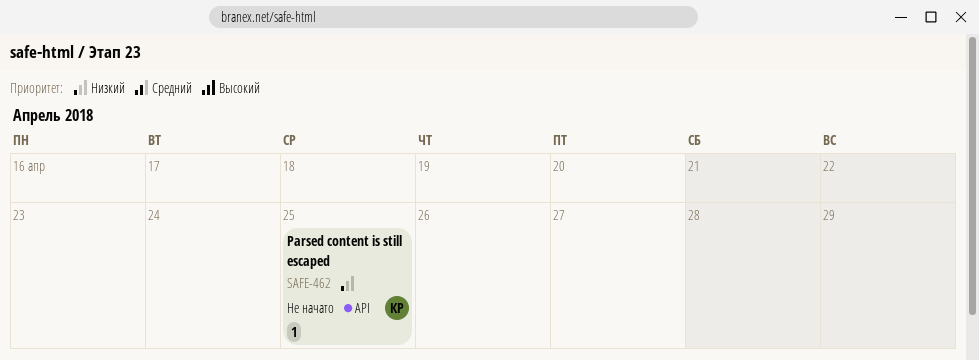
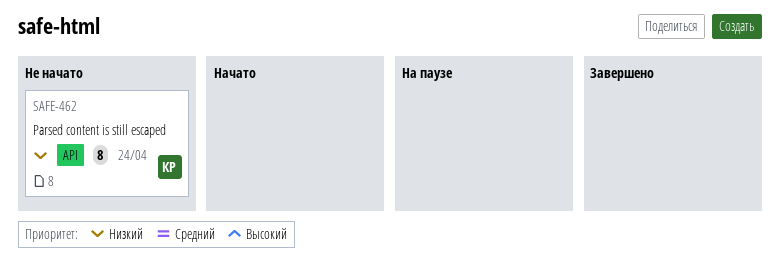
SAFE-462, estimate: 1 -> 8
SAFE-462, due: Apr 25 -> Apr 24

